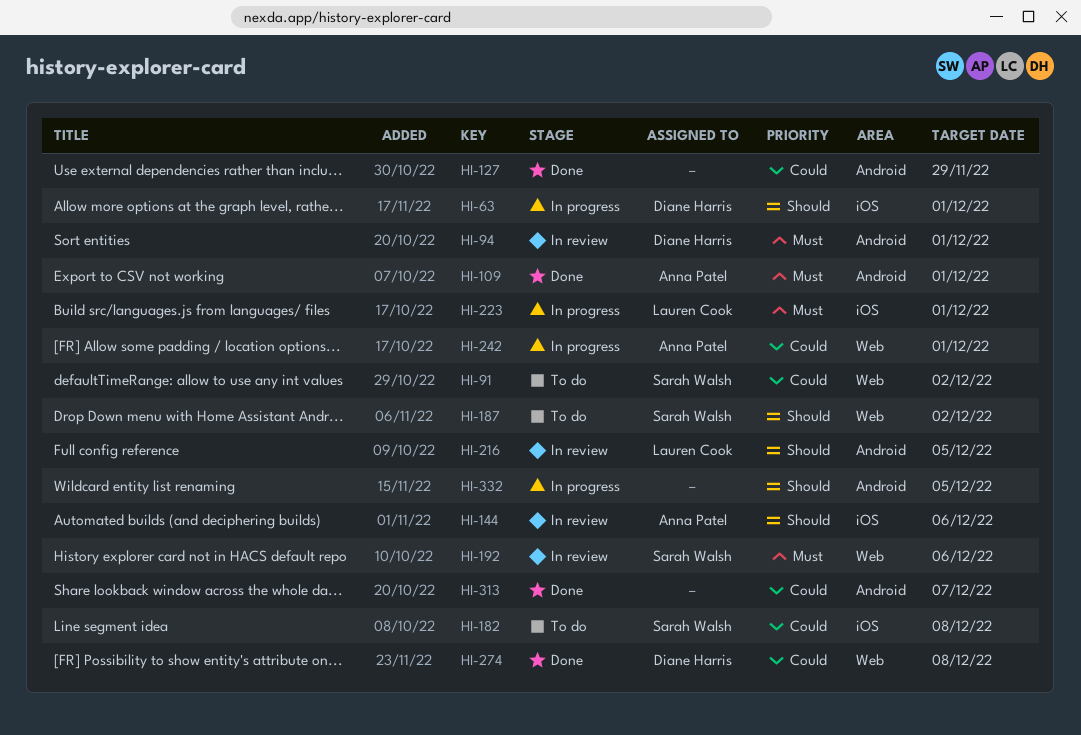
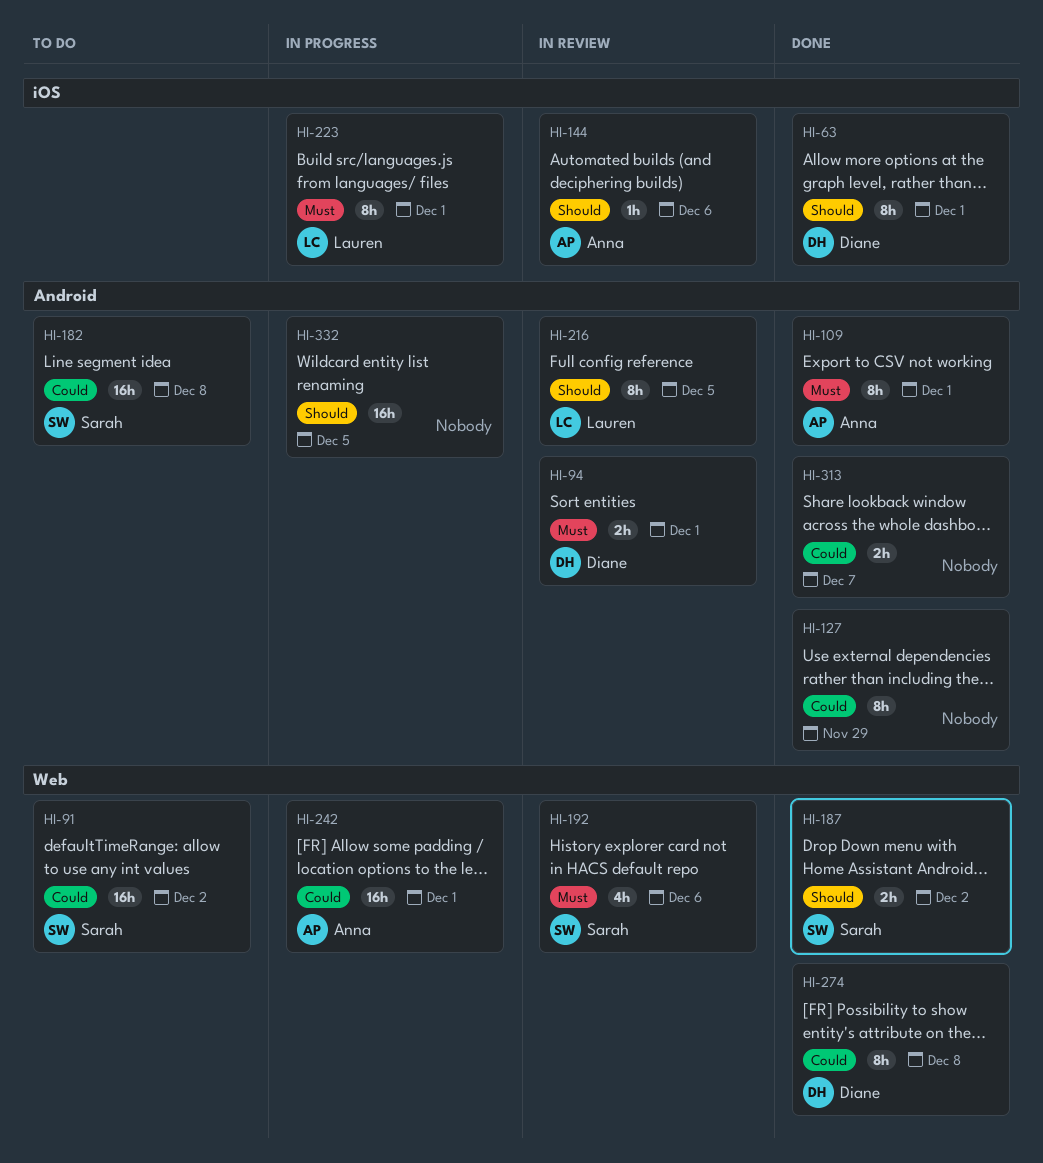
HI-63, status: In progress -> Done
HI-182, label: iOS -> Android
HI-187, status: To do -> Done

